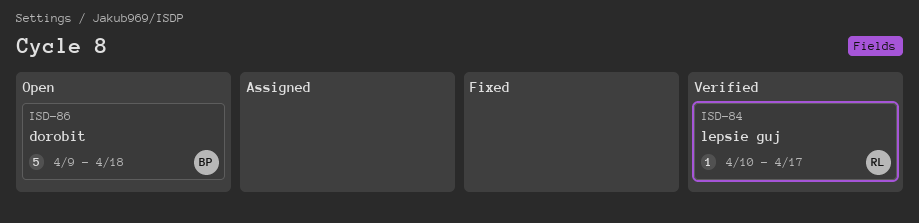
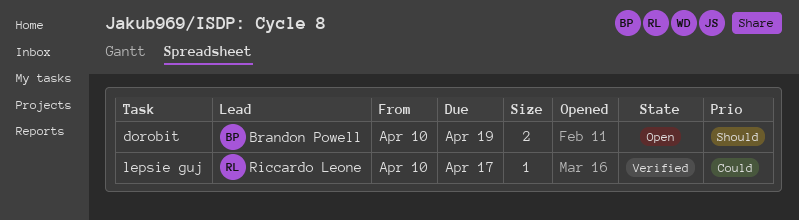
dorobit, estimate: 5 -> 2
dorobit, start: Apr 9 -> Apr 10
dorobit, due: Apr 18 -> Apr 19

